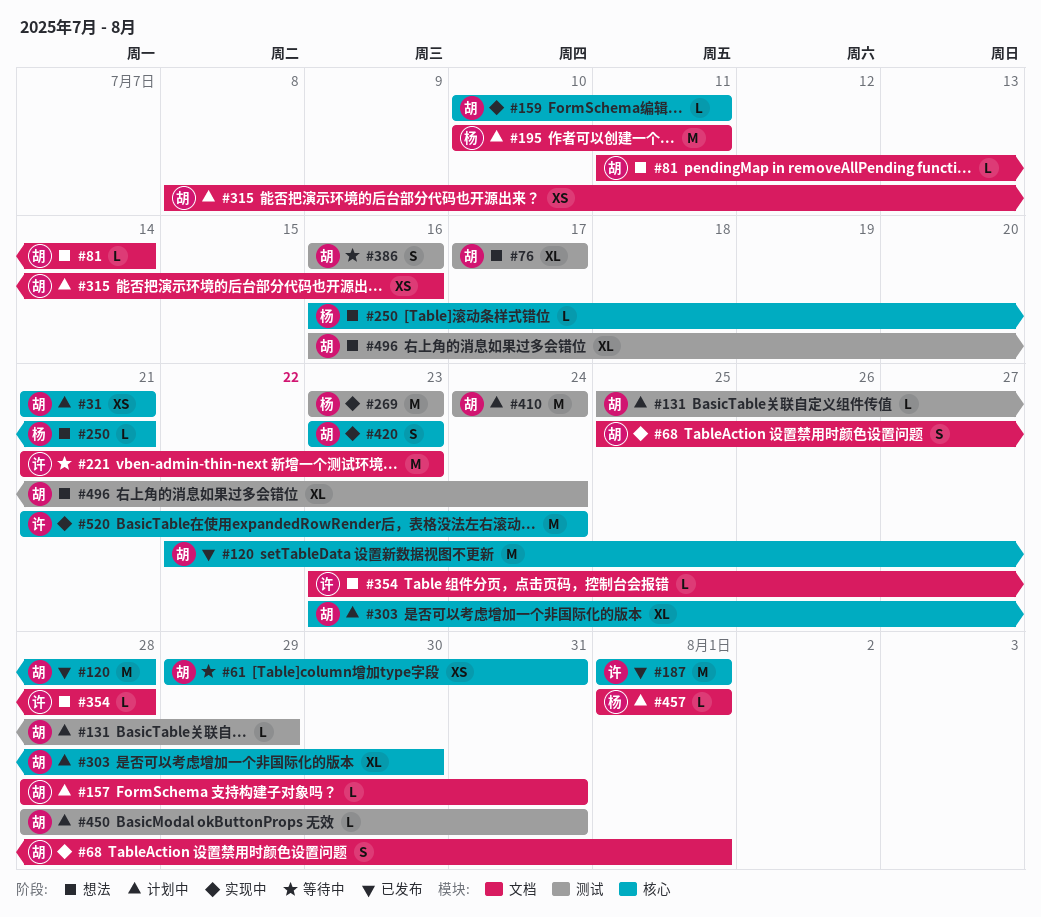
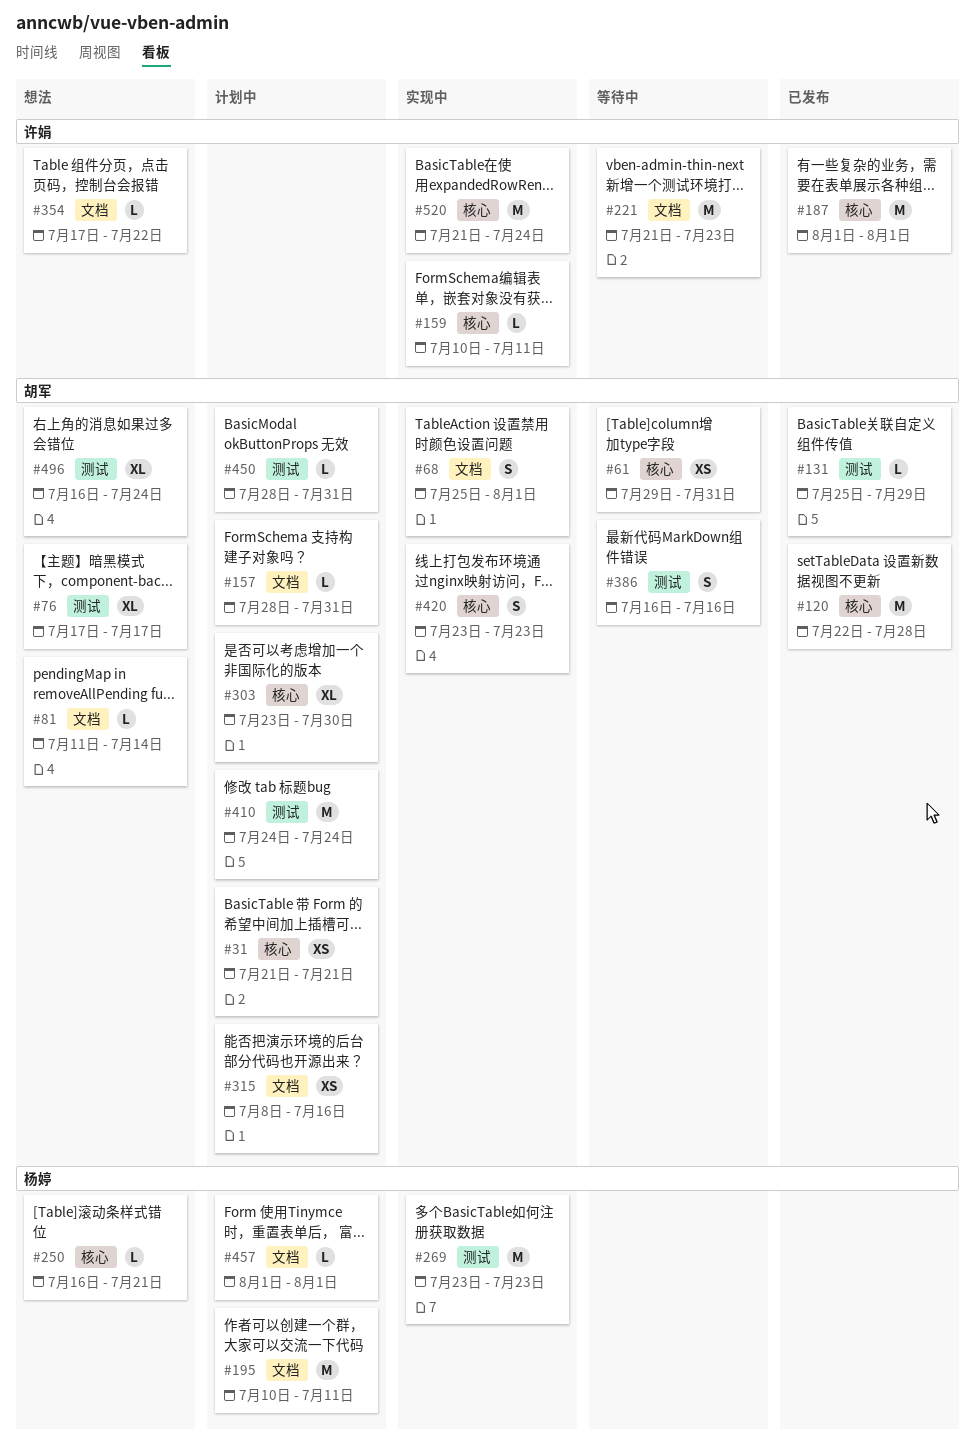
#131, status: 计划中 -> 已发布
#159, owner: 胡军 -> 许娟
#354, start: Jul 23 -> Jul 17
#354, due: Jul 28 -> Jul 22

